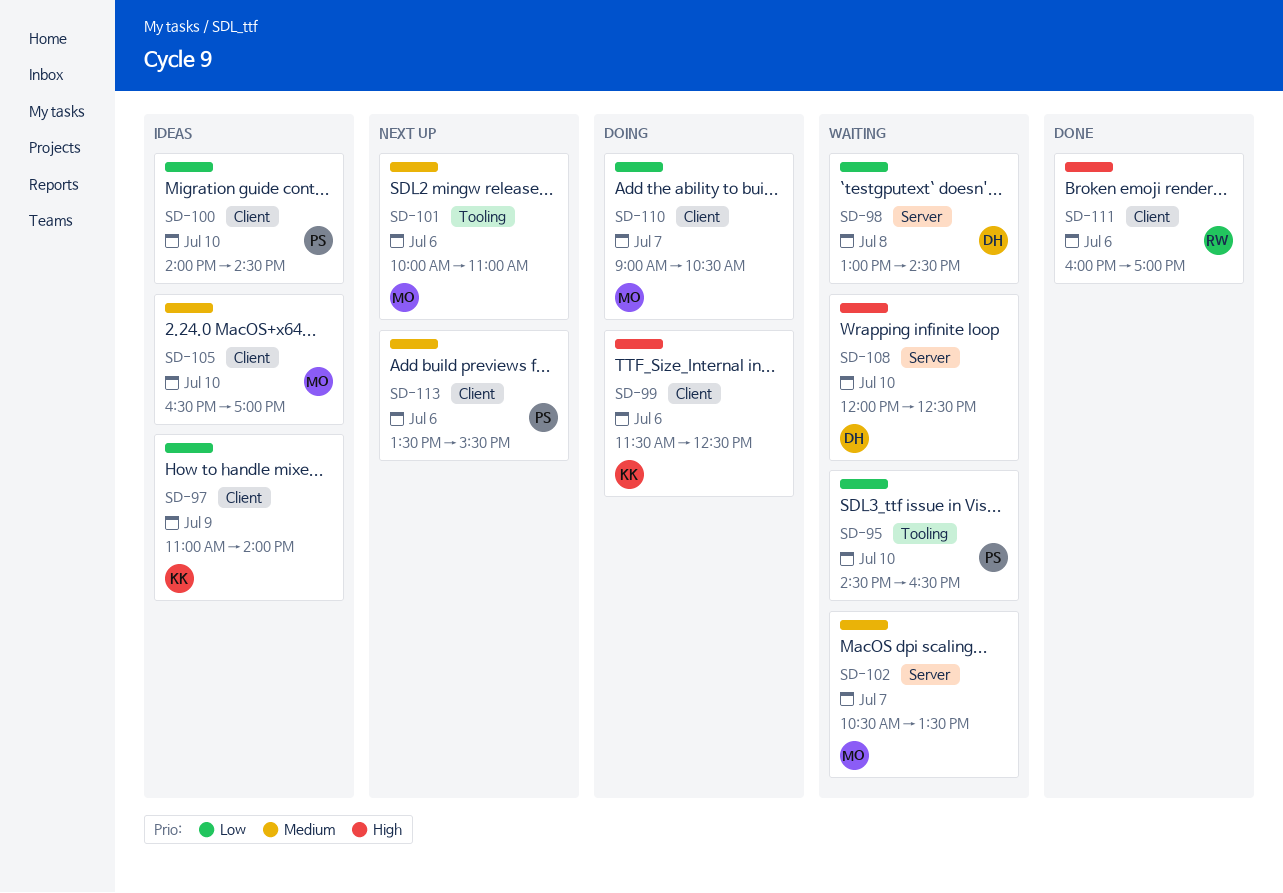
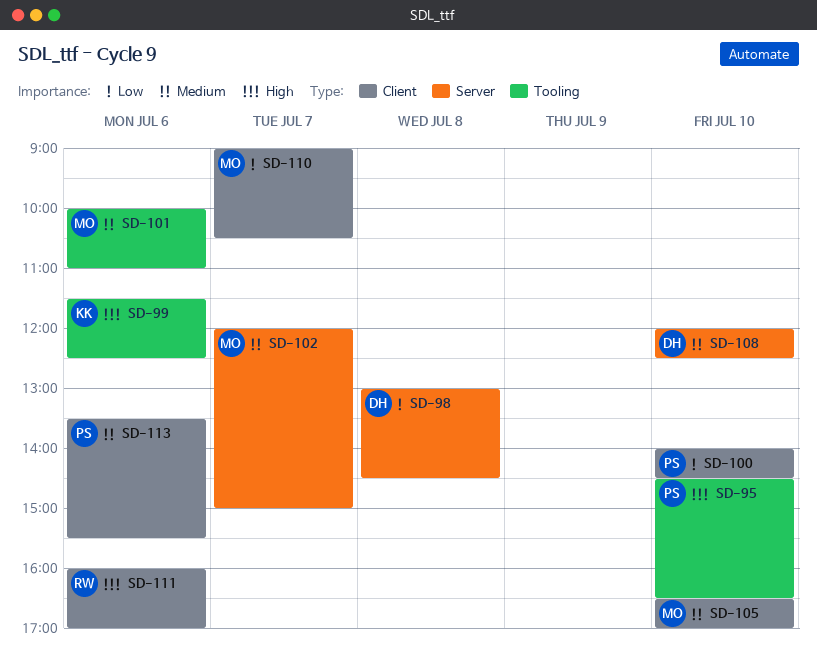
SD-95, priority: Low -> High
SD-97: present -> none
SD-99, label: Client -> Tooling
SD-102, begins: 10:30 -> 12:00
SD-102, ends: 13:30 -> 15:00
SD-108, priority: High -> Medium

